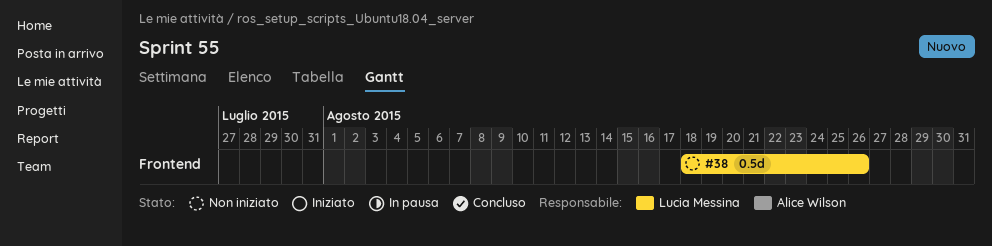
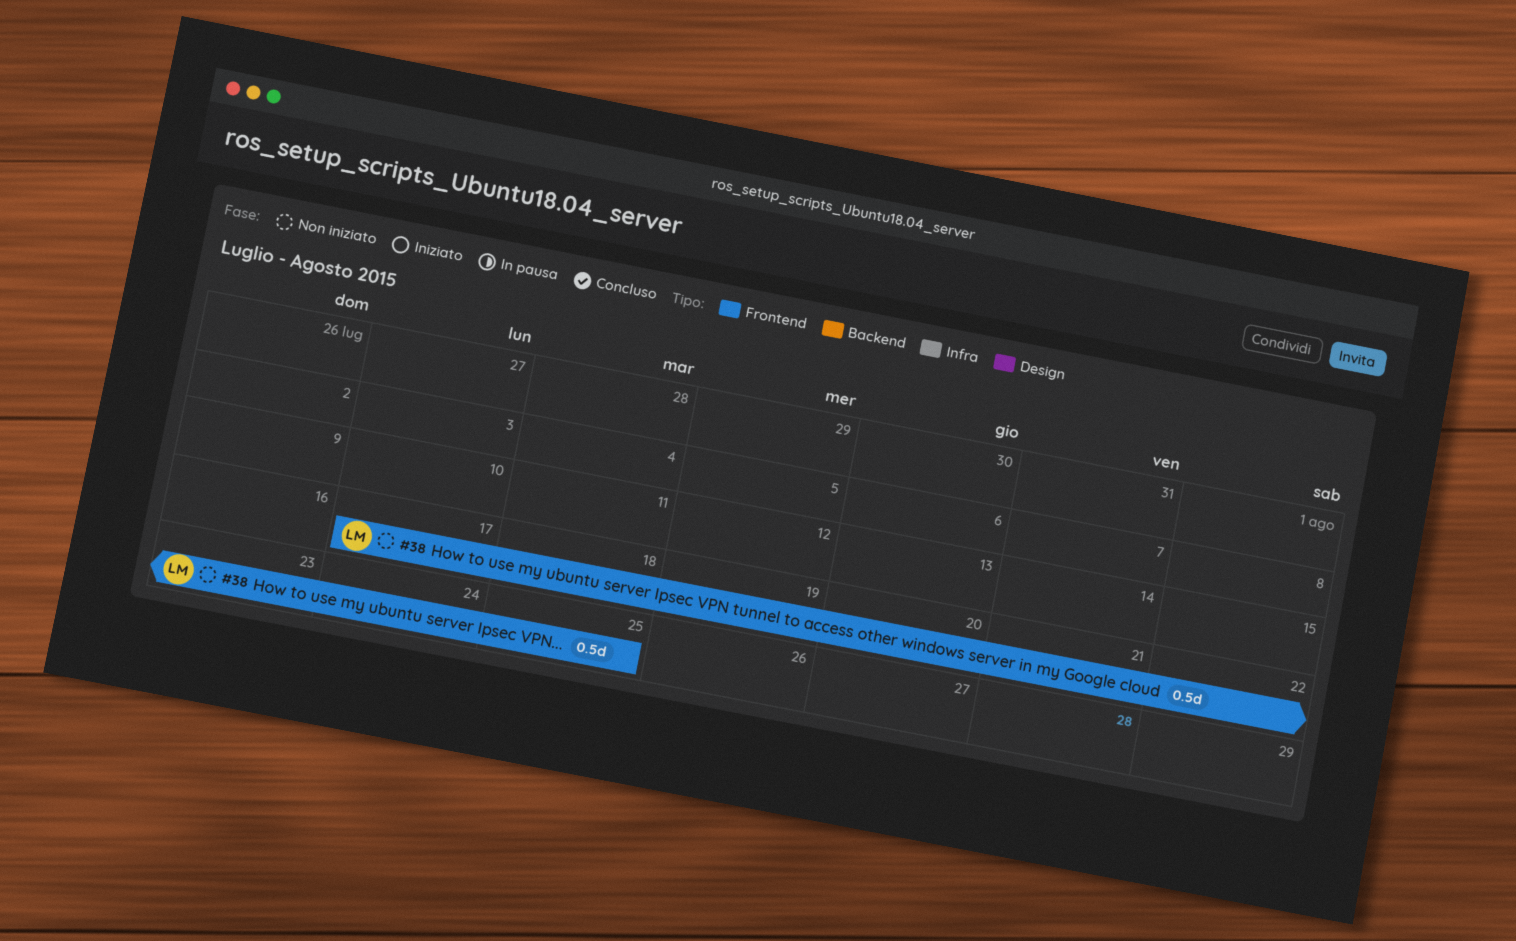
#38, start: Aug 18 -> Aug 17
#38, due: Aug 26 -> Aug 25

